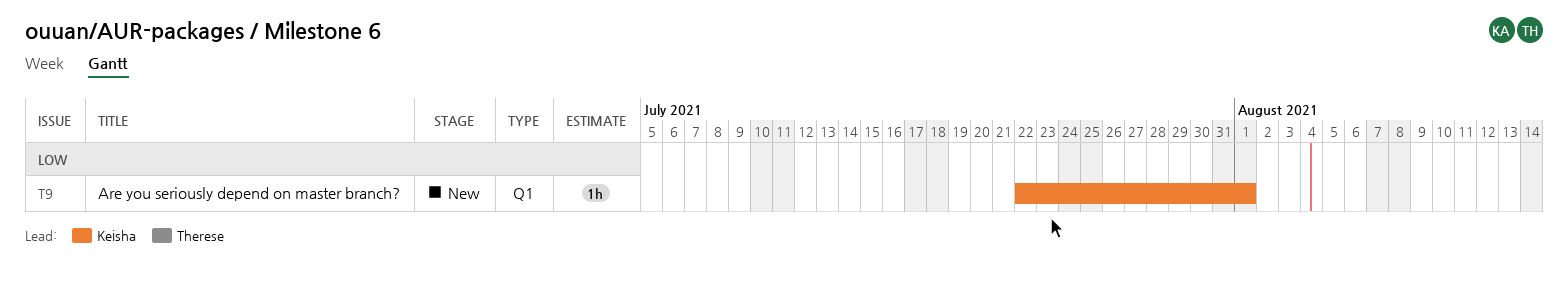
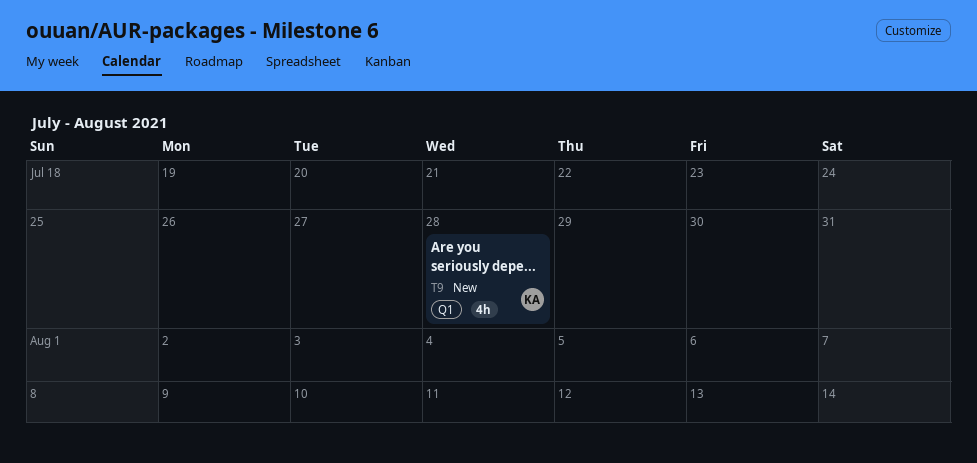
T9, estimate: 1h -> 4h
T9, due: Aug 1 -> Jul 28

